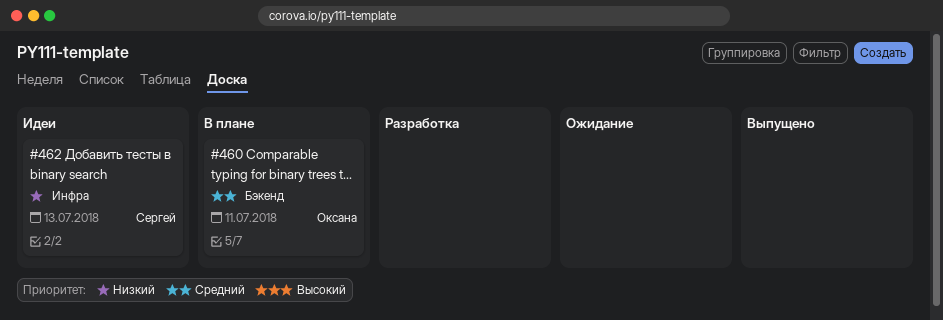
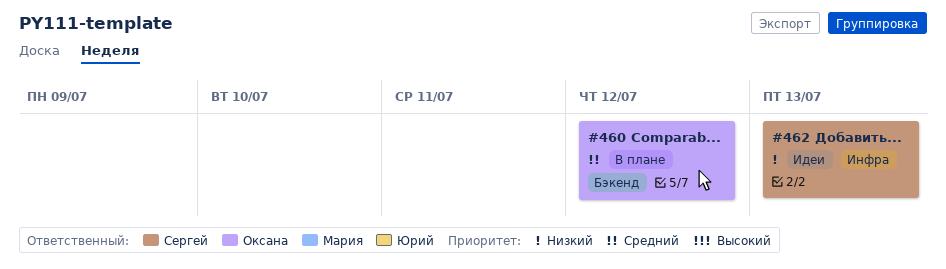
#460, due: Jul 11 -> Jul 12

